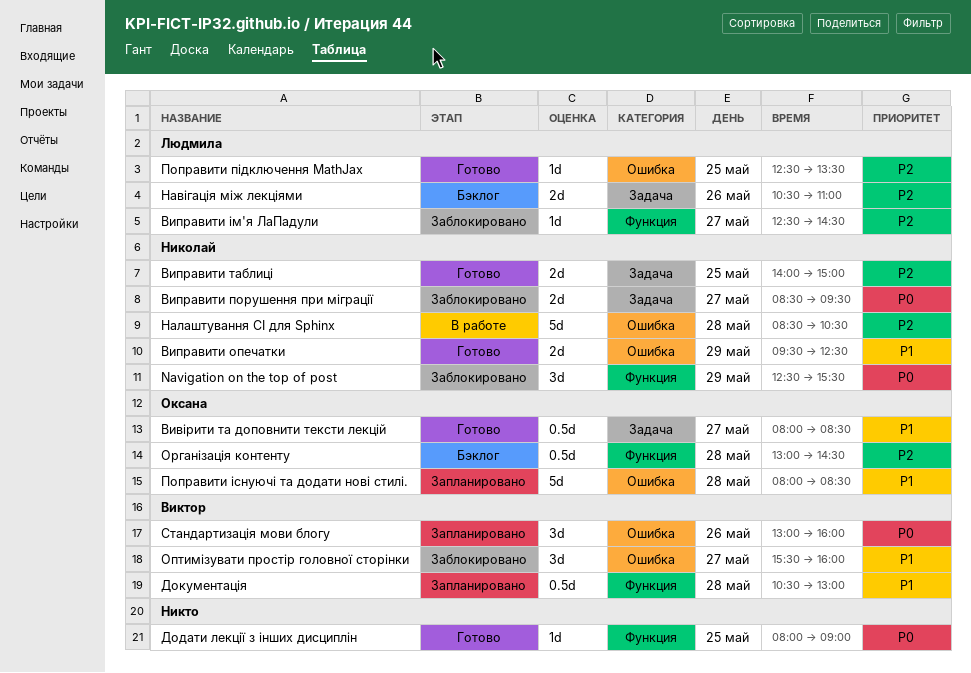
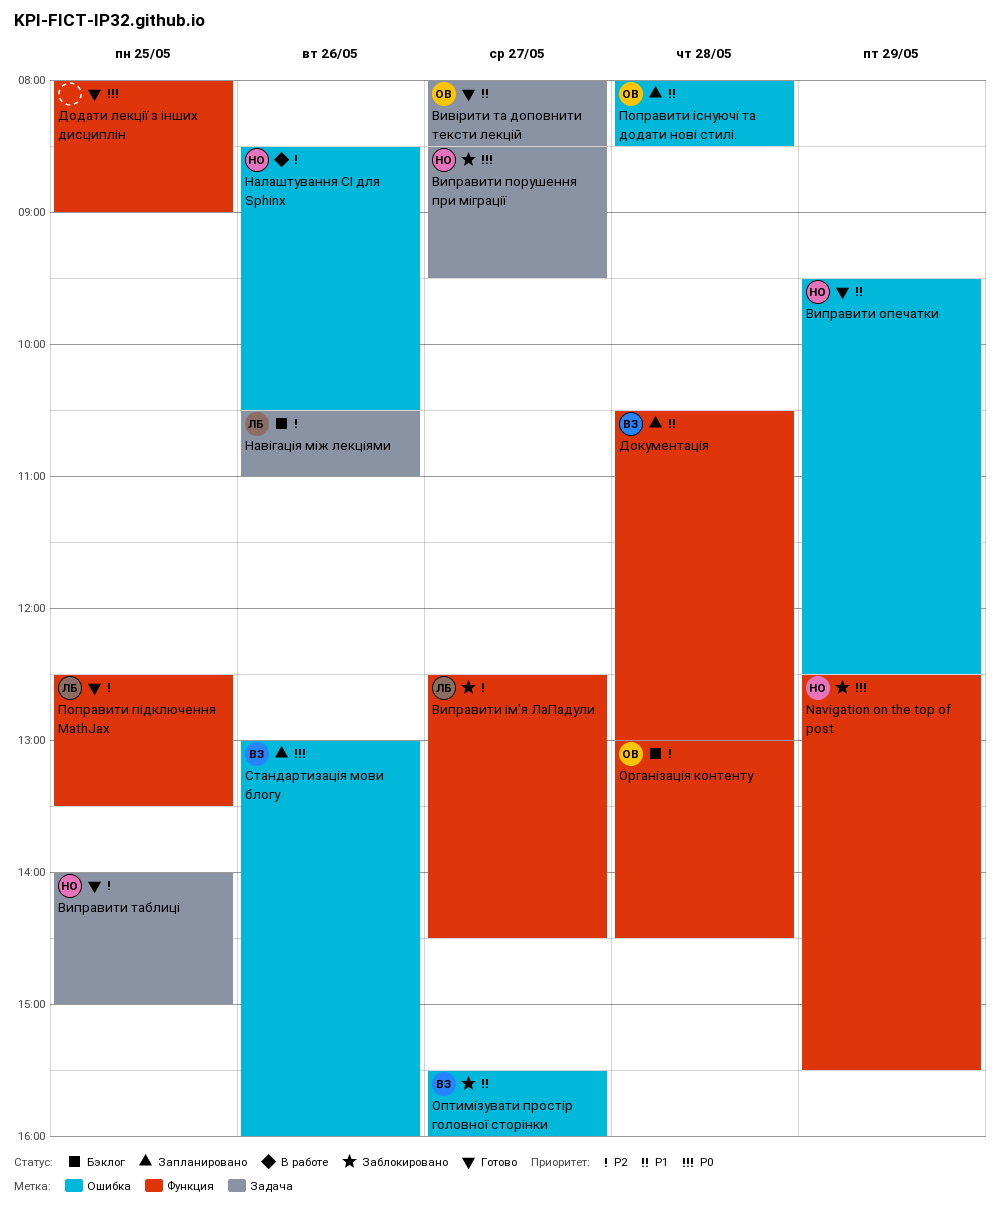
Налаштування CI для Sphinx, day: May 28 -> May 26
Поправити підключення MathJax, label: Ошибка -> Функция

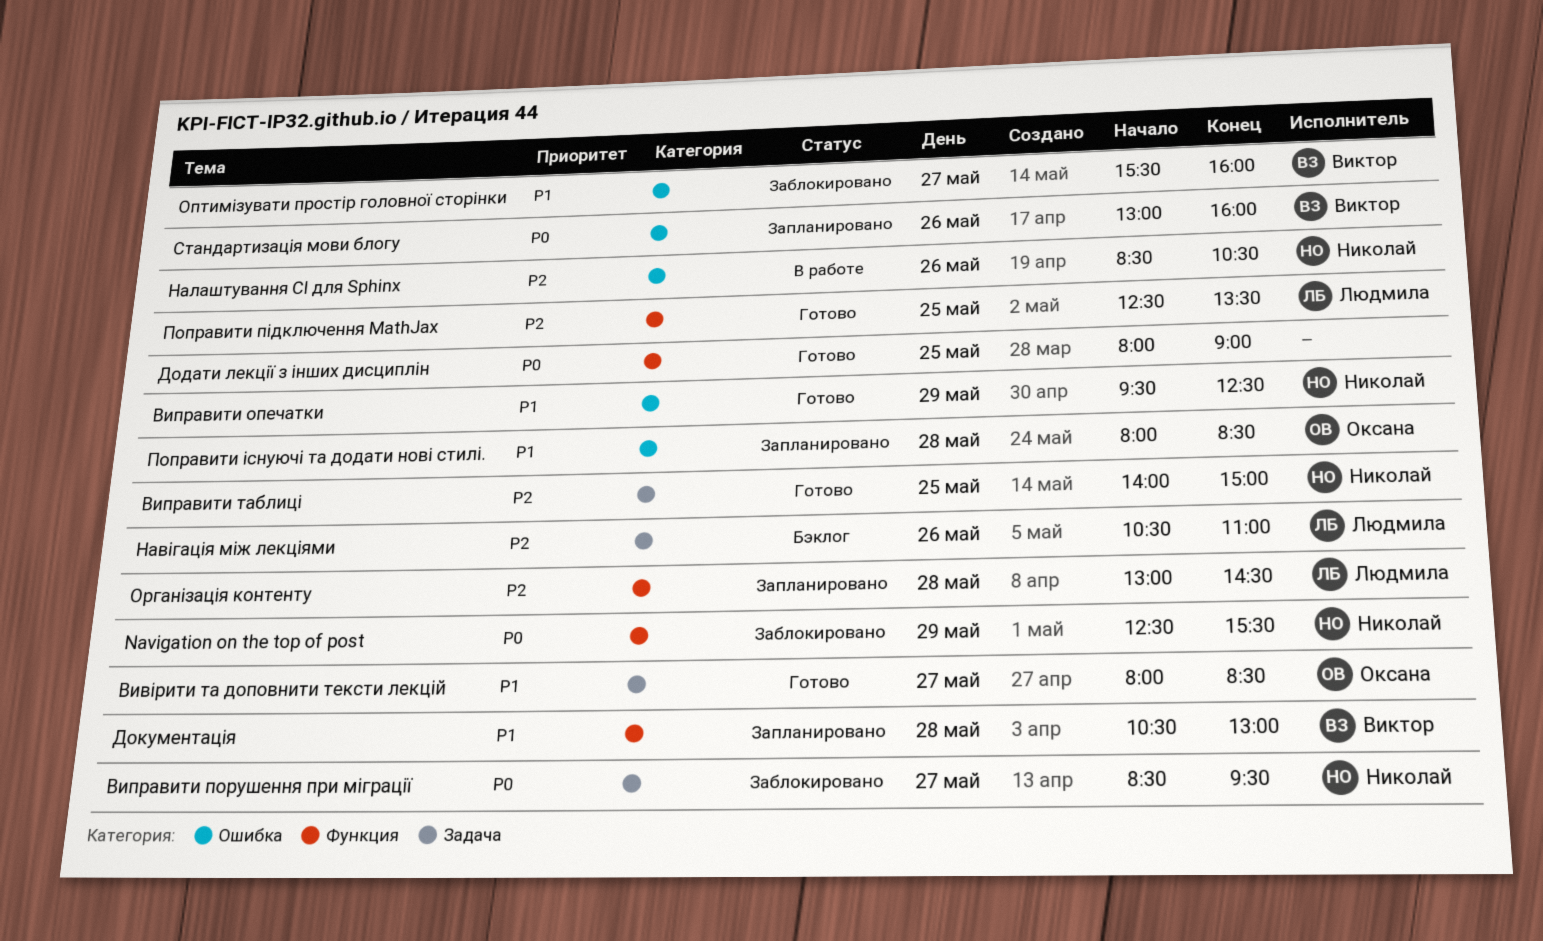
Виправити ім'я ЛаПадули: present -> none
Організація контенту, status: Бэклог -> Запланировано
Організація контенту, owner: Оксана -> Людмила

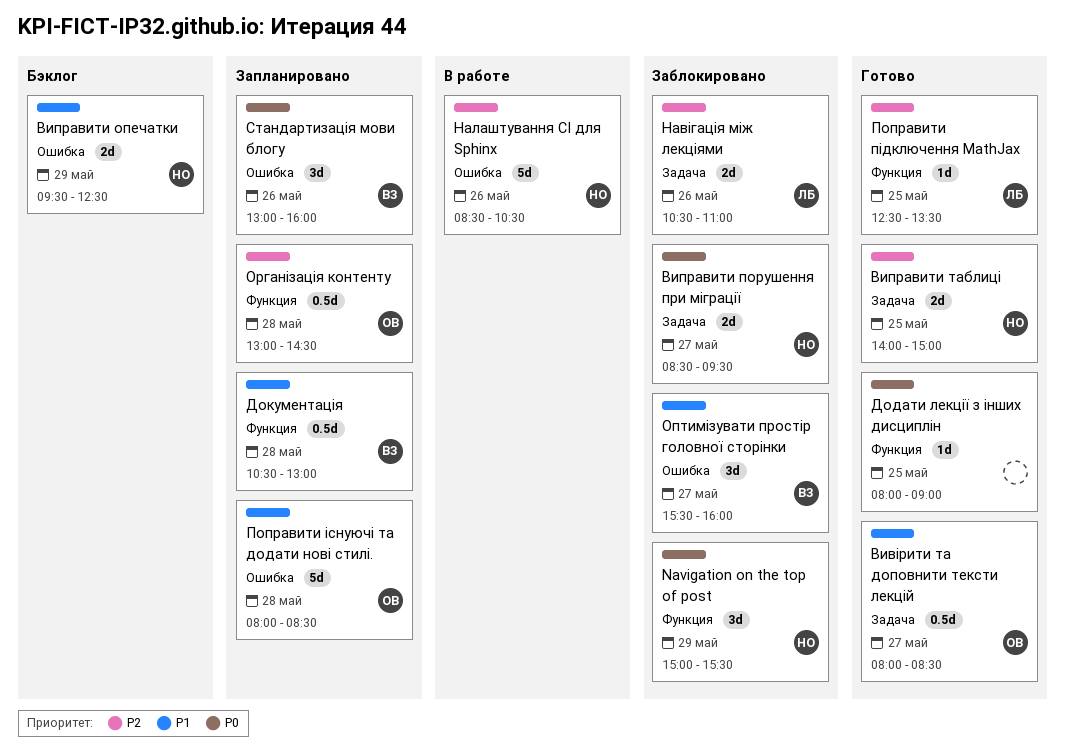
Navigation on the top of post, begins: 12:30 -> 15:00
Виправити опечатки, status: Готово -> Бэклог
Навігація між лекціями, status: Бэклог -> Заблокировано
Організація контенту, owner: Людмила -> Оксана

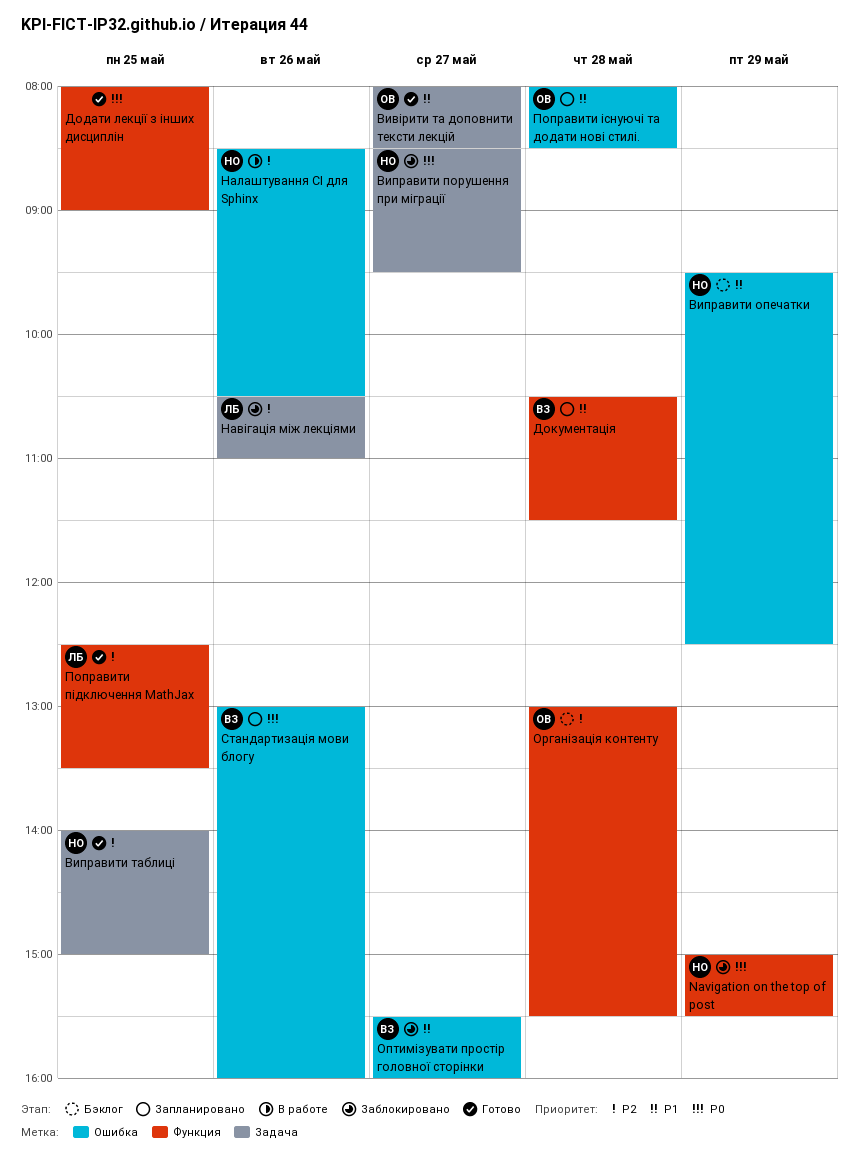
Документація, ends: 13:00 -> 11:30
Організація контенту, status: Запланировано -> Бэклог
Організація контенту, ends: 14:30 -> 15:30

